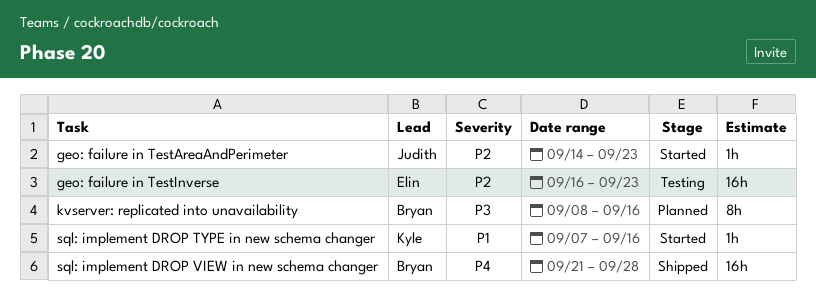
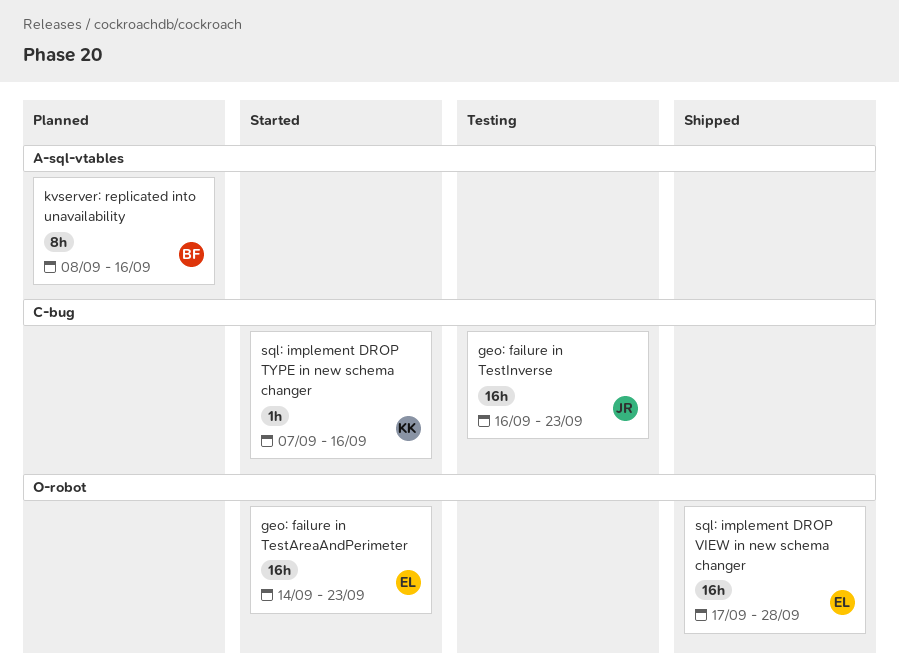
geo: failure in TestAreaAndPerimeter, owner: Judith -> Elin
geo: failure in TestAreaAndPerimeter, estimate: 1h -> 16h
geo: failure in TestInverse, owner: Elin -> Judith
sql: implement DROP VIEW in new schema changer, owner: Bryan -> Elin
sql: implement DROP VIEW in new schema changer, start: Sep 21 -> Sep 17

